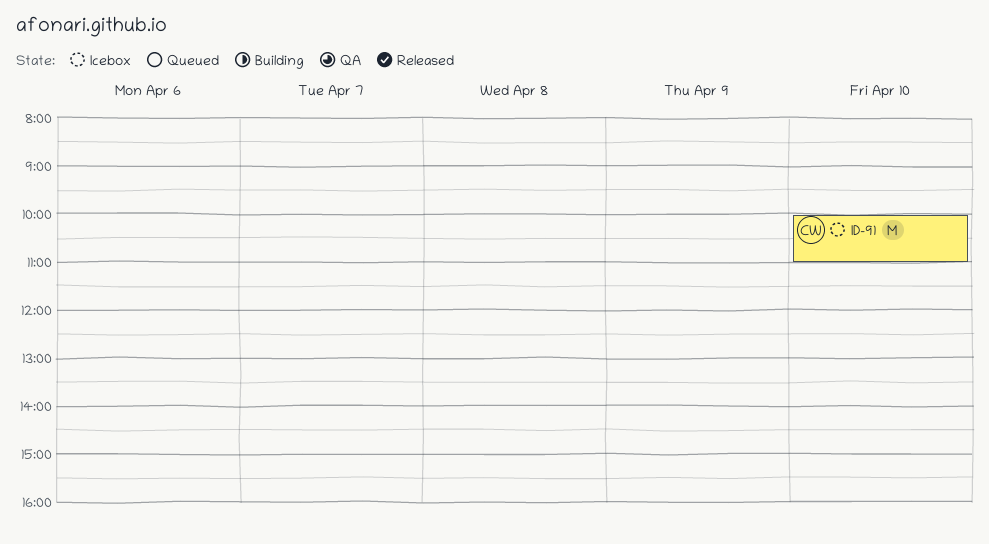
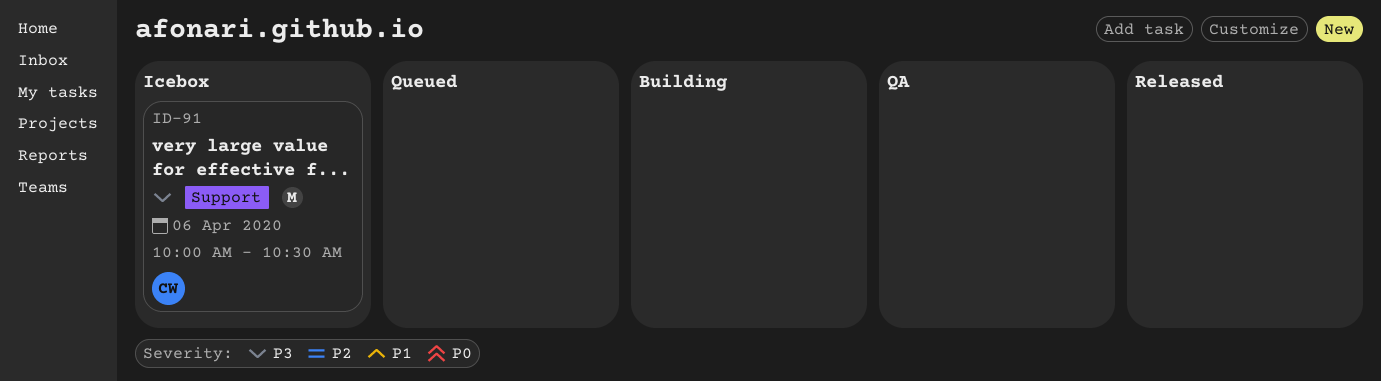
ID-91, day: Apr 10 -> Apr 6
ID-91, ends: 11:00 -> 10:30

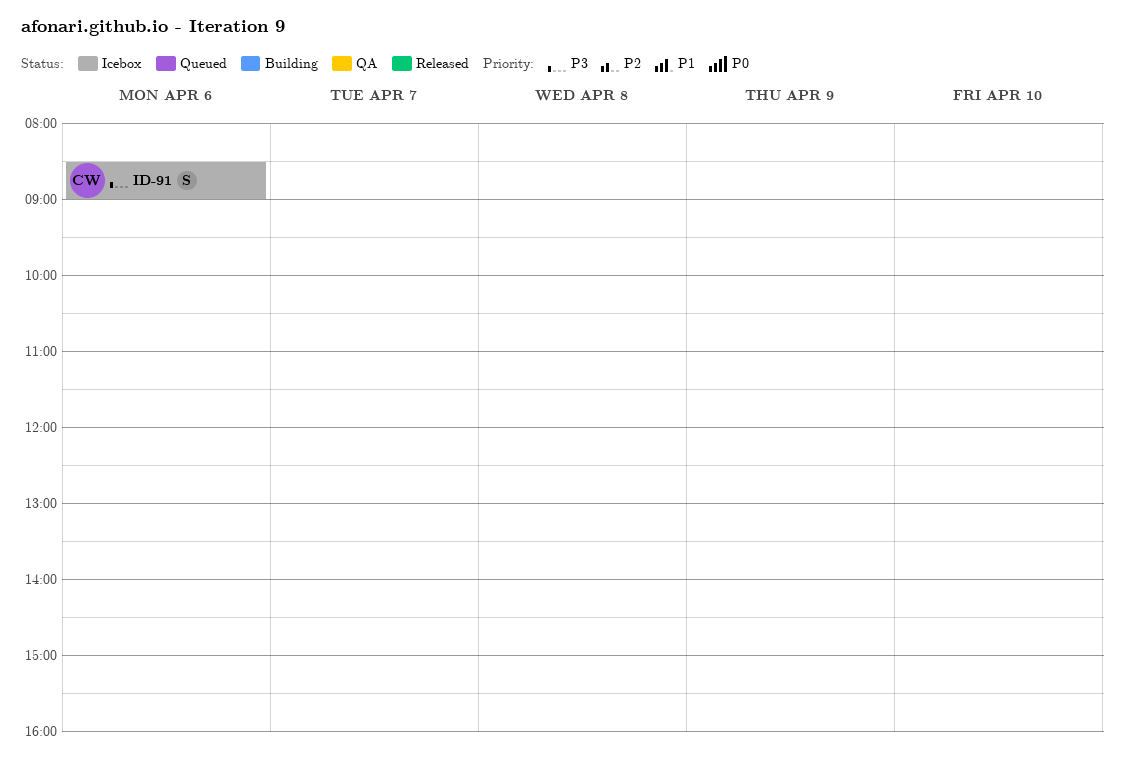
ID-91, estimate: M -> S
ID-91, begins: 10:00 -> 08:30
ID-91, ends: 10:30 -> 09:00

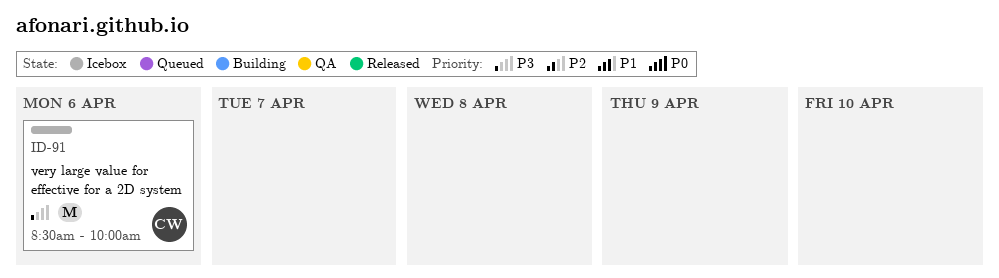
ID-91, estimate: S -> M
ID-91, ends: 09:00 -> 10:00

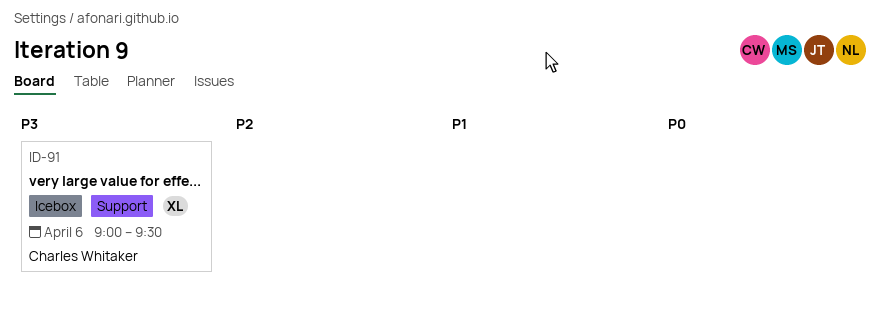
ID-91, estimate: M -> XL
ID-91, begins: 08:30 -> 09:00
ID-91, ends: 10:00 -> 09:30

